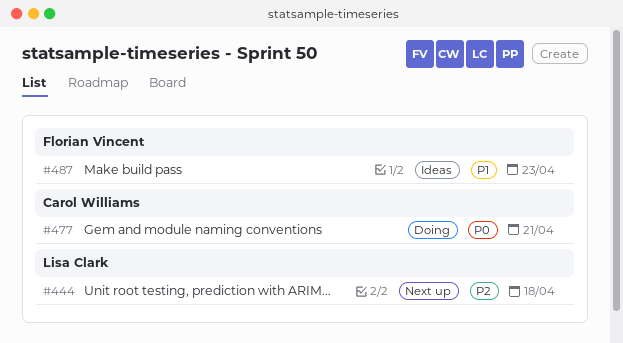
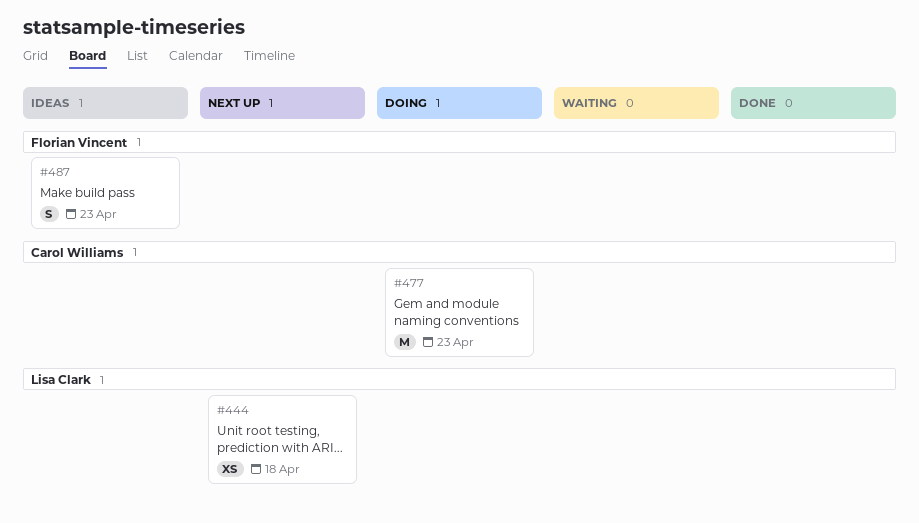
#477, due: Apr 21 -> Apr 23

